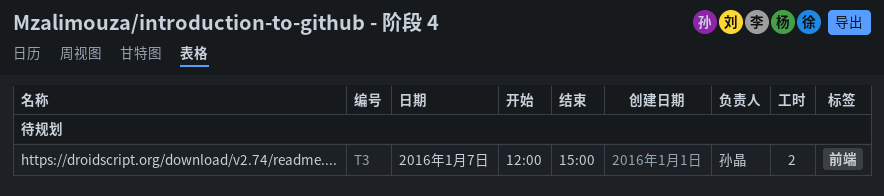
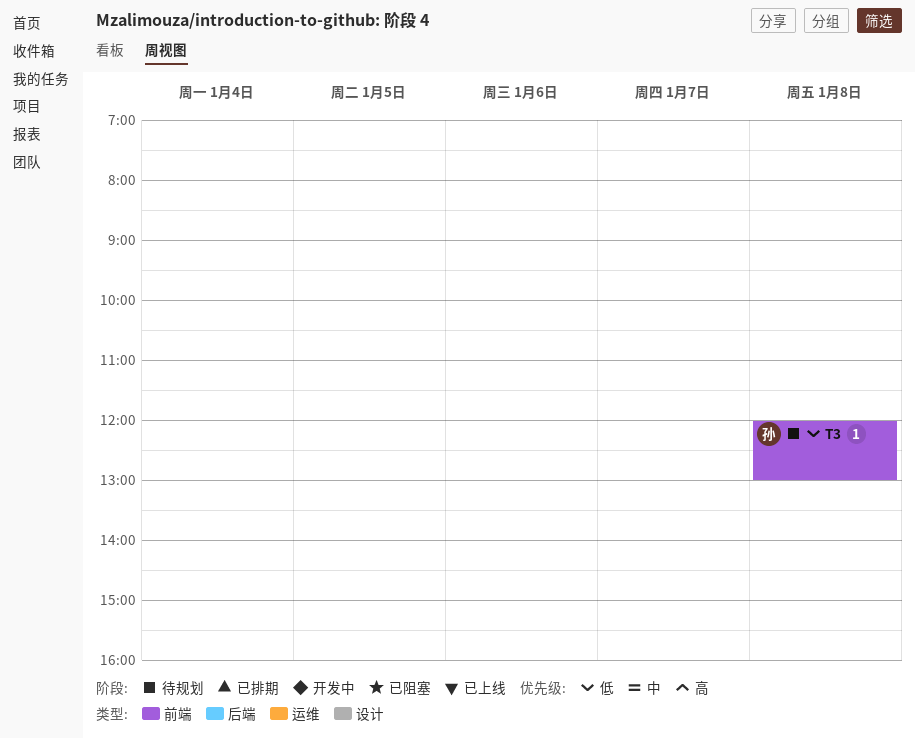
T3, estimate: 2 -> 1
T3, day: Jan 7 -> Jan 8
T3, ends: 15:00 -> 13:00

